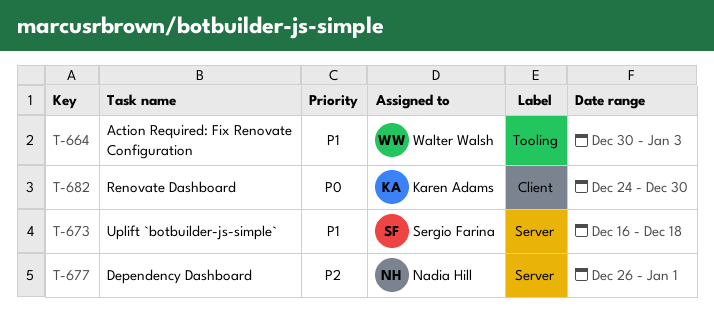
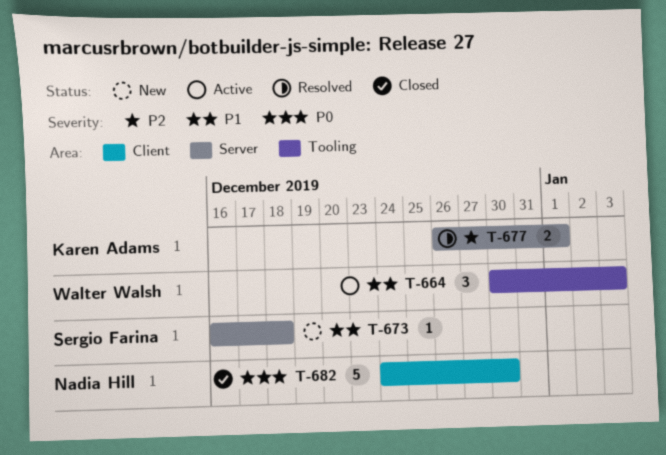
T-677, owner: Nadia Hill -> Karen Adams
T-682, owner: Karen Adams -> Nadia Hill

